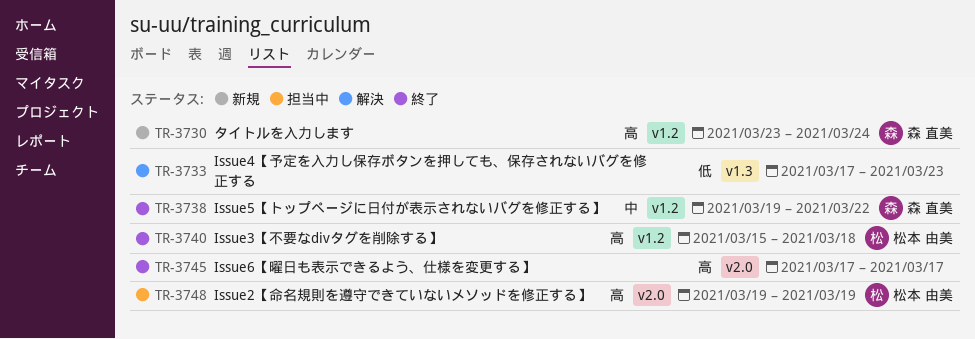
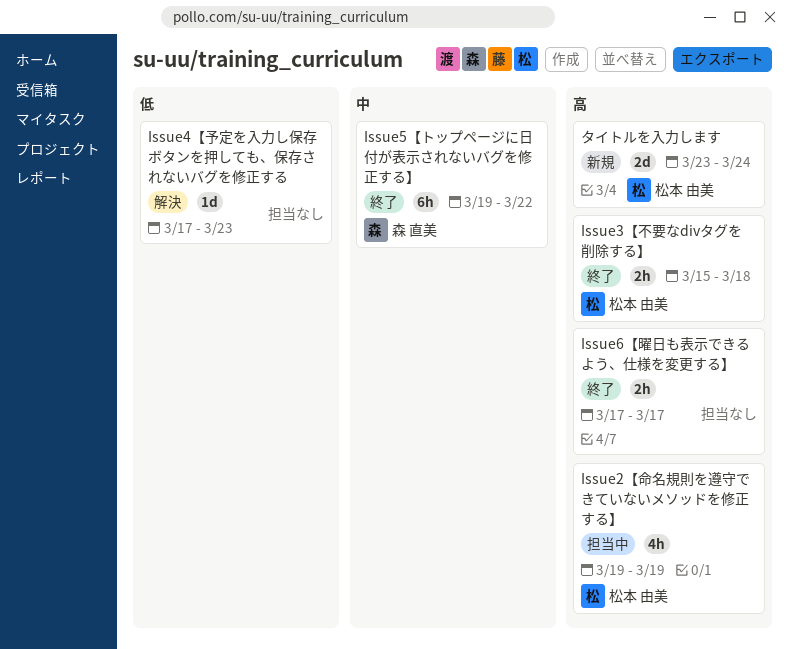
タイトルを入力します, owner: 森 直美 -> 松本 由美

